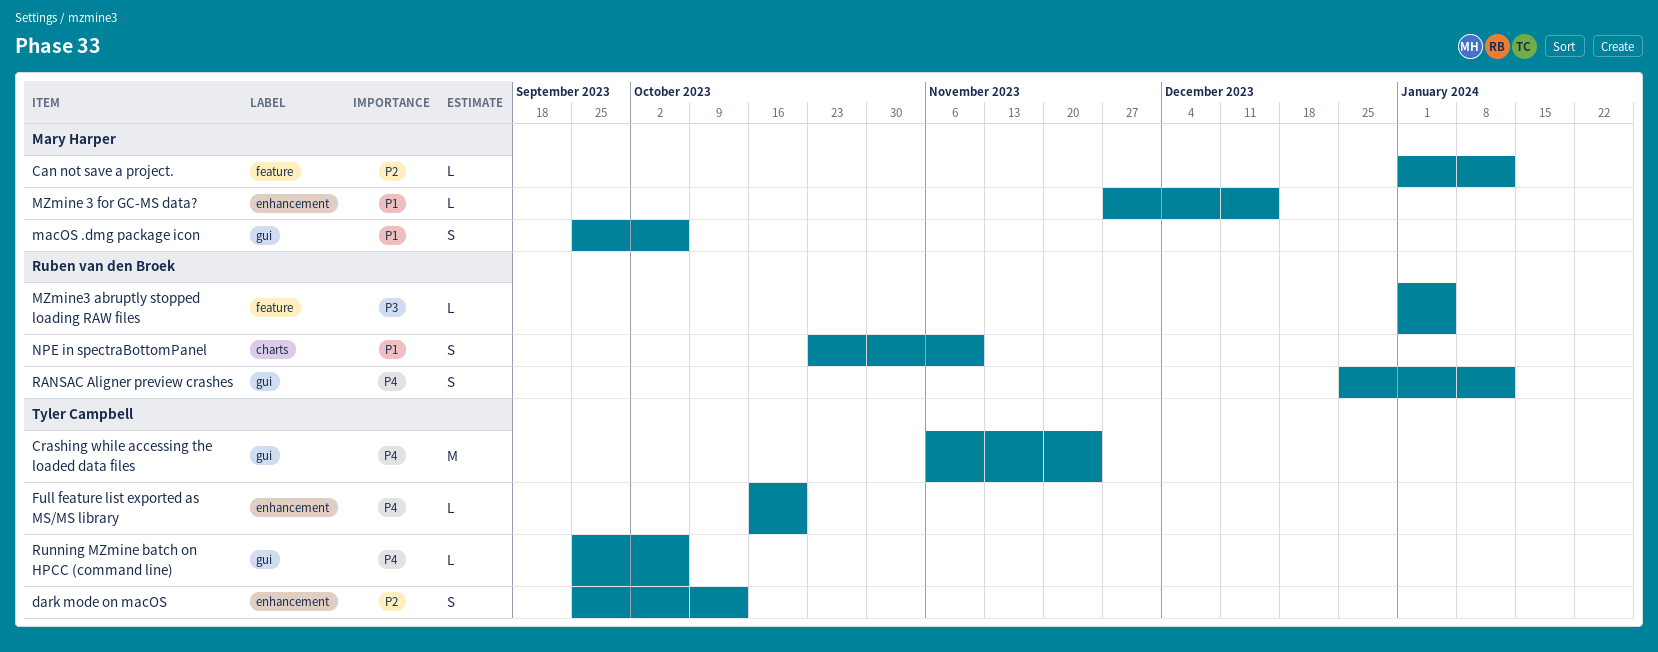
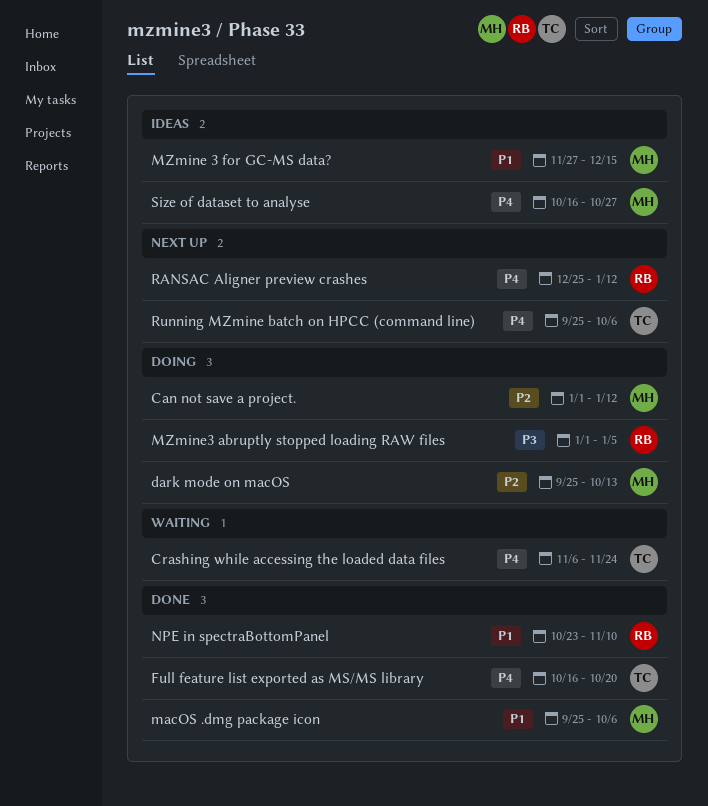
dark mode on macOS, owner: Tyler Campbell -> Mary Harper
Size of dataset to analyse: none -> present

